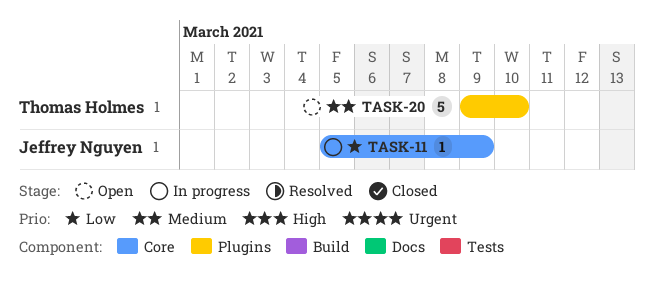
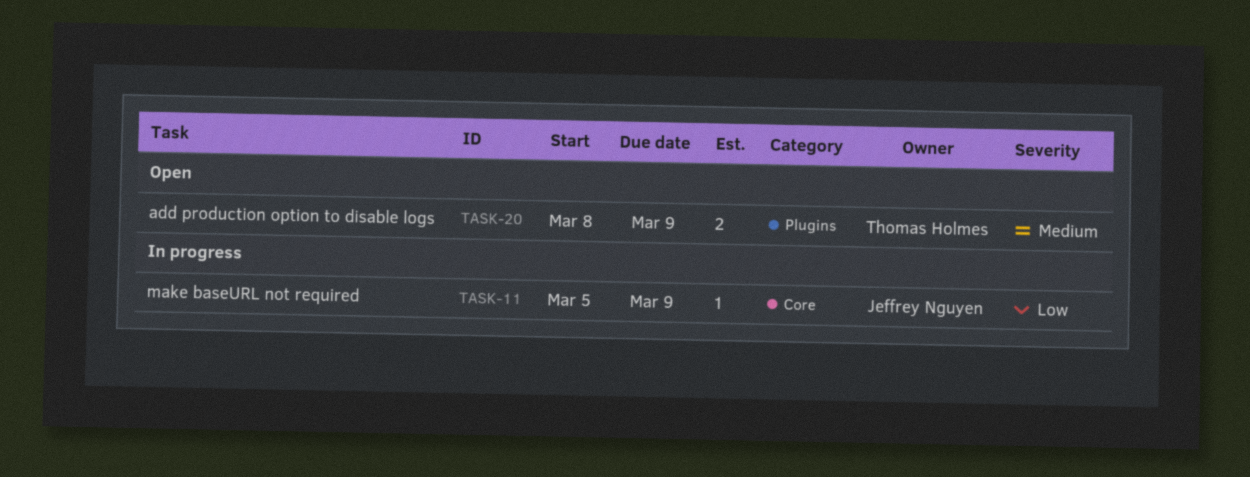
TASK-20, estimate: 5 -> 2
TASK-20, start: Mar 9 -> Mar 8
TASK-20, due: Mar 10 -> Mar 9

